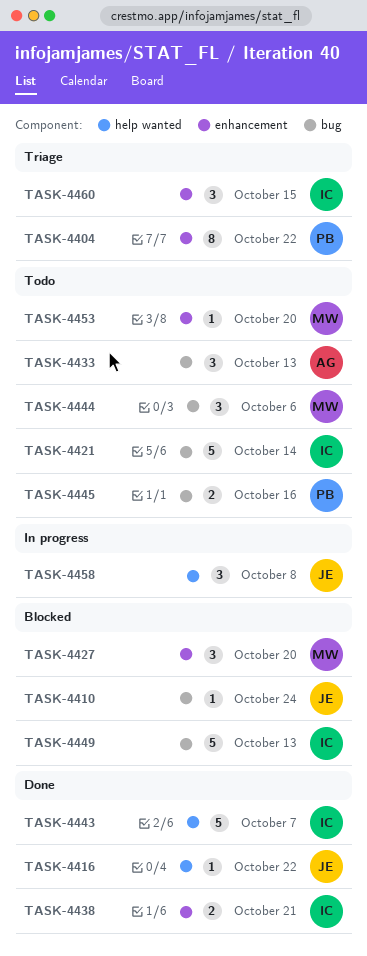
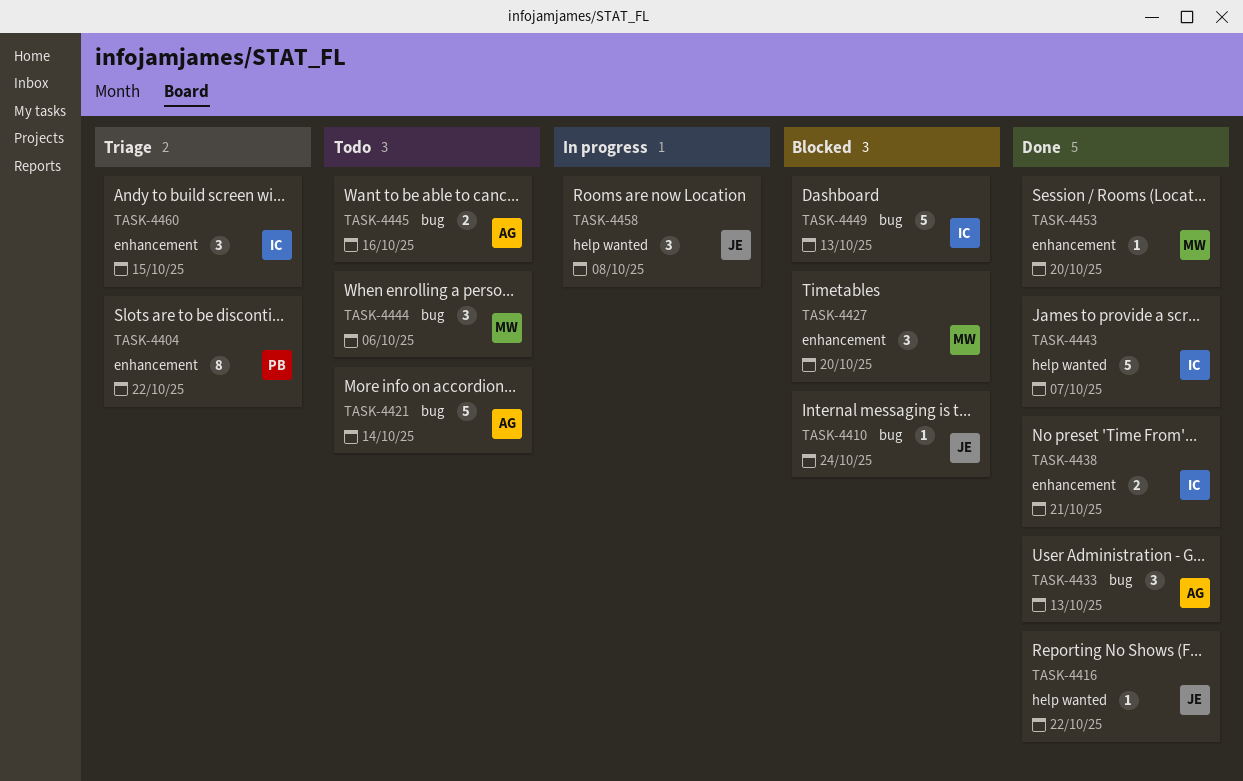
TASK-4421, owner: IC -> AG
TASK-4433, status: Todo -> Done
TASK-4445, owner: PB -> AG
TASK-4453, status: Todo -> Done

